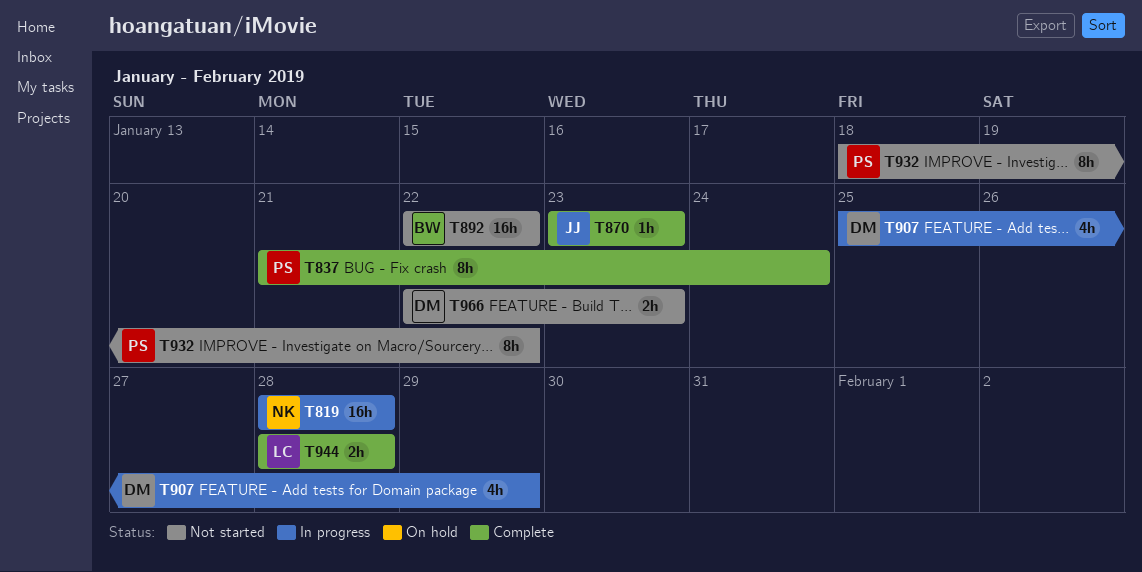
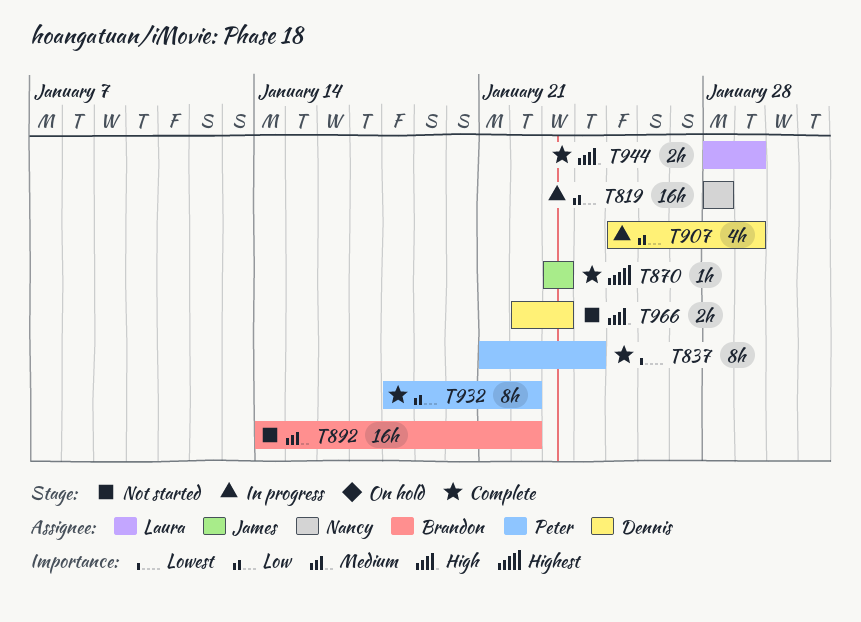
T892, start: Jan 22 -> Jan 14
T932, status: Not started -> Complete
T944, due: Jan 28 -> Jan 29

